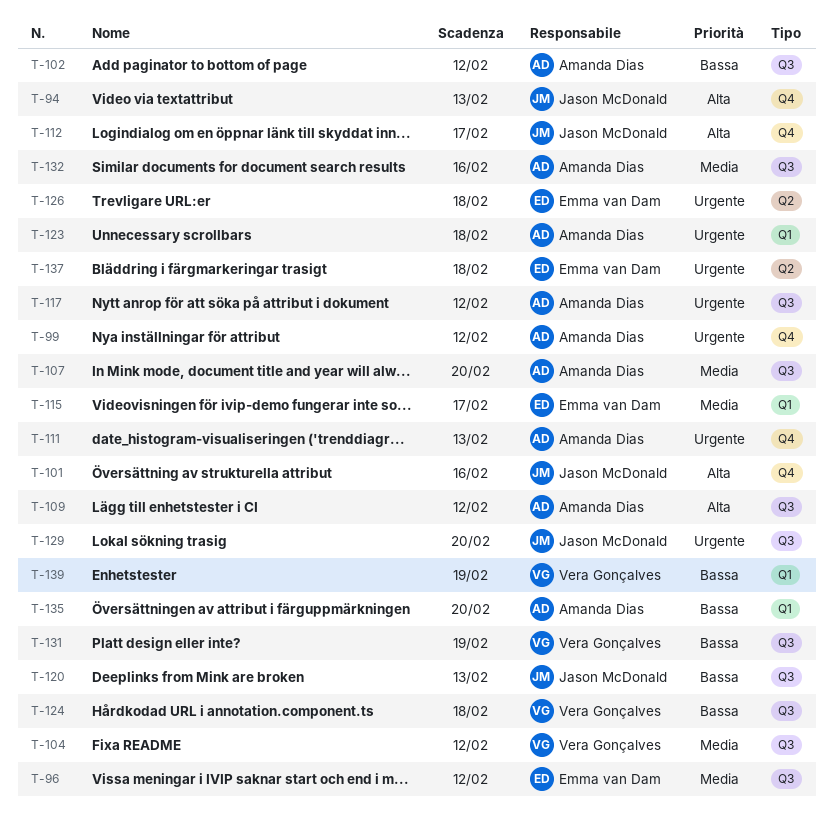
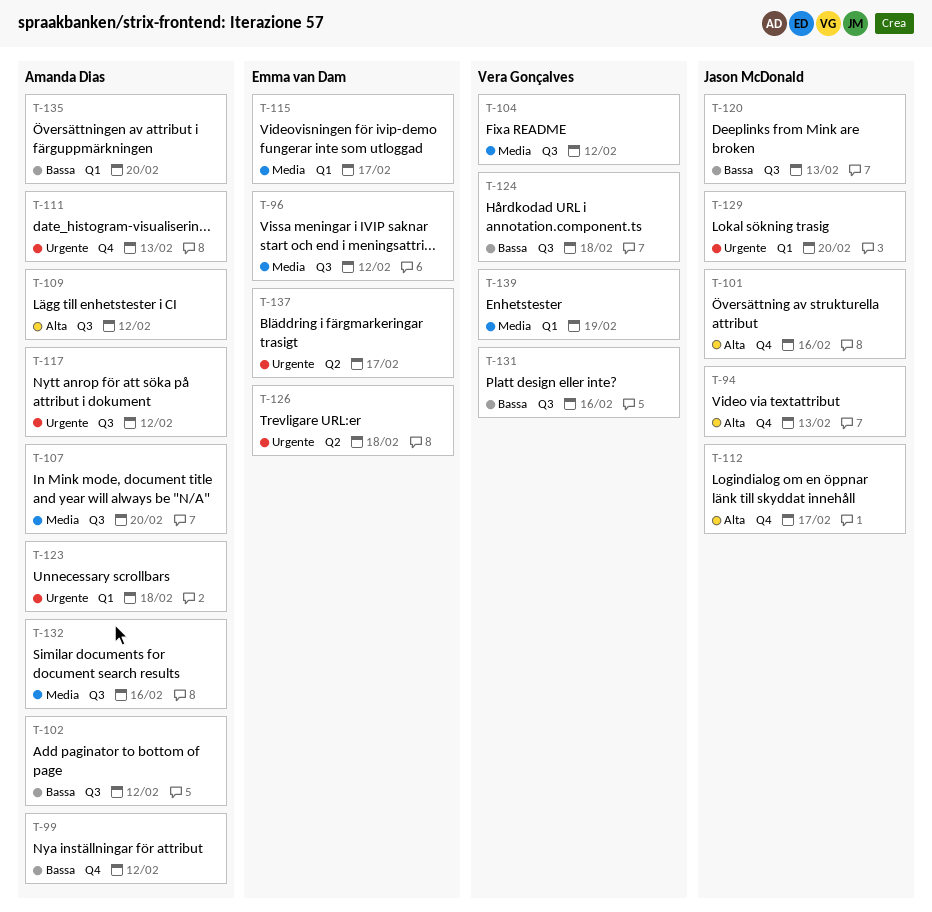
T-99, priority: Urgente -> Bassa
T-129, label: Q3 -> Q1
T-131, due: Feb 19 -> Feb 16
T-137, due: Feb 18 -> Feb 17
T-139, priority: Bassa -> Media

